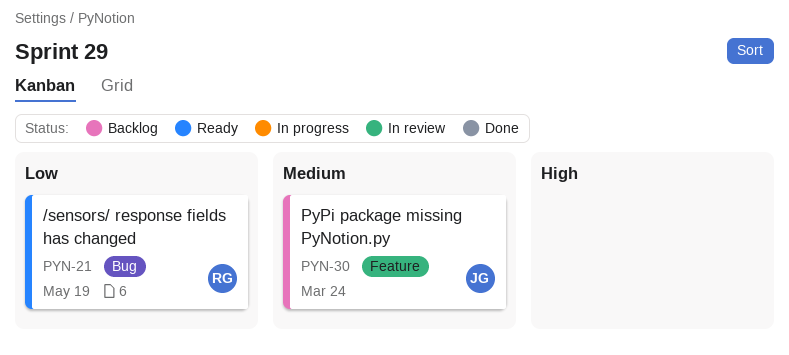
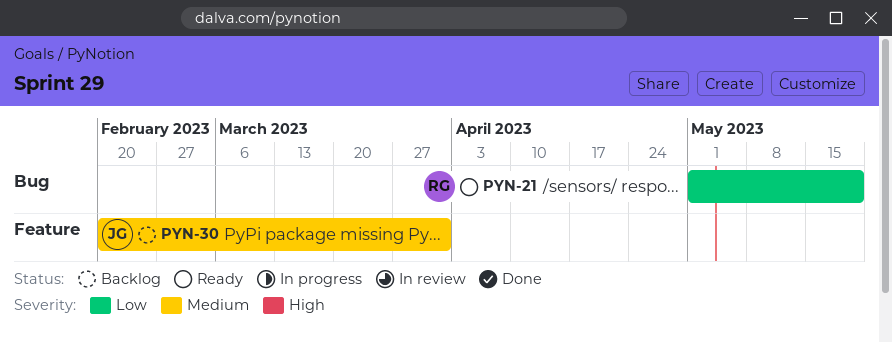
PYN-30, due: Mar 24 -> Mar 31

